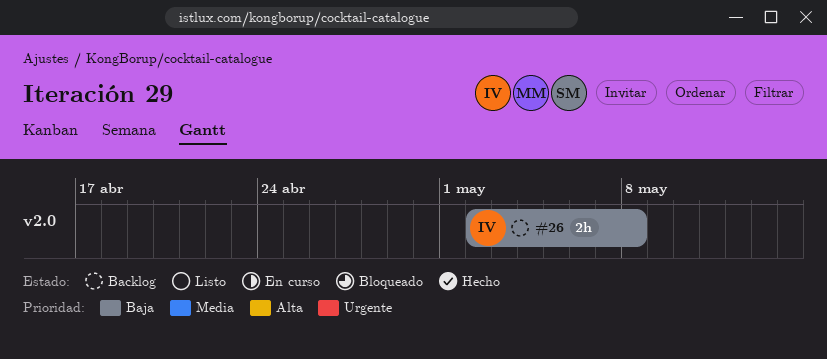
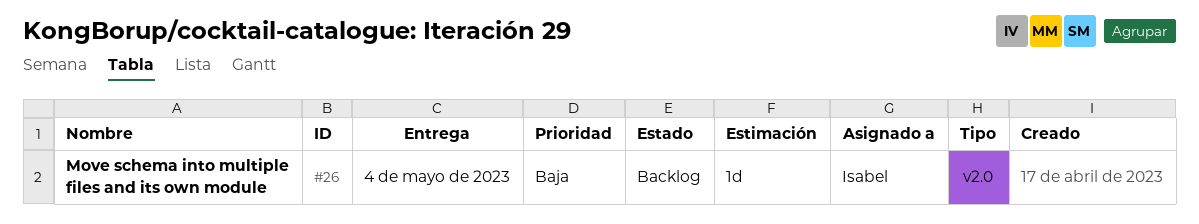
#26, estimate: 2h -> 1d
#26, due: May 8 -> May 4

